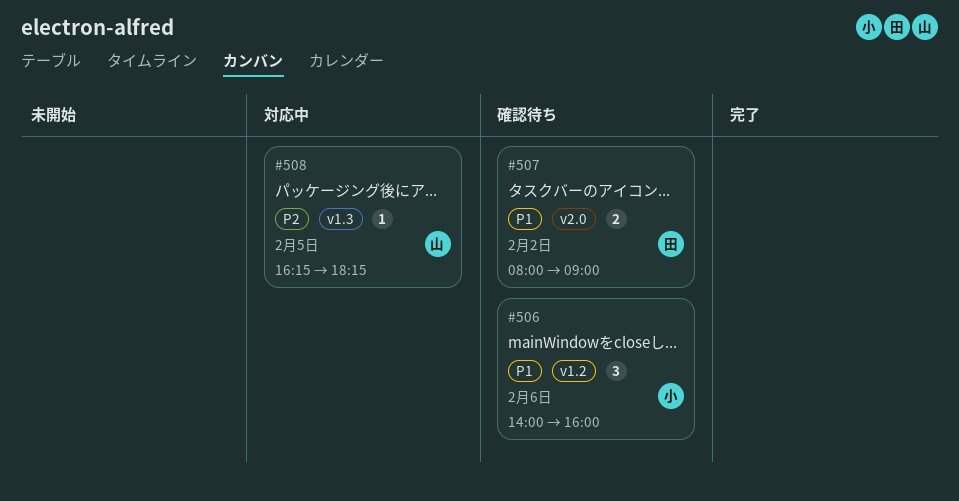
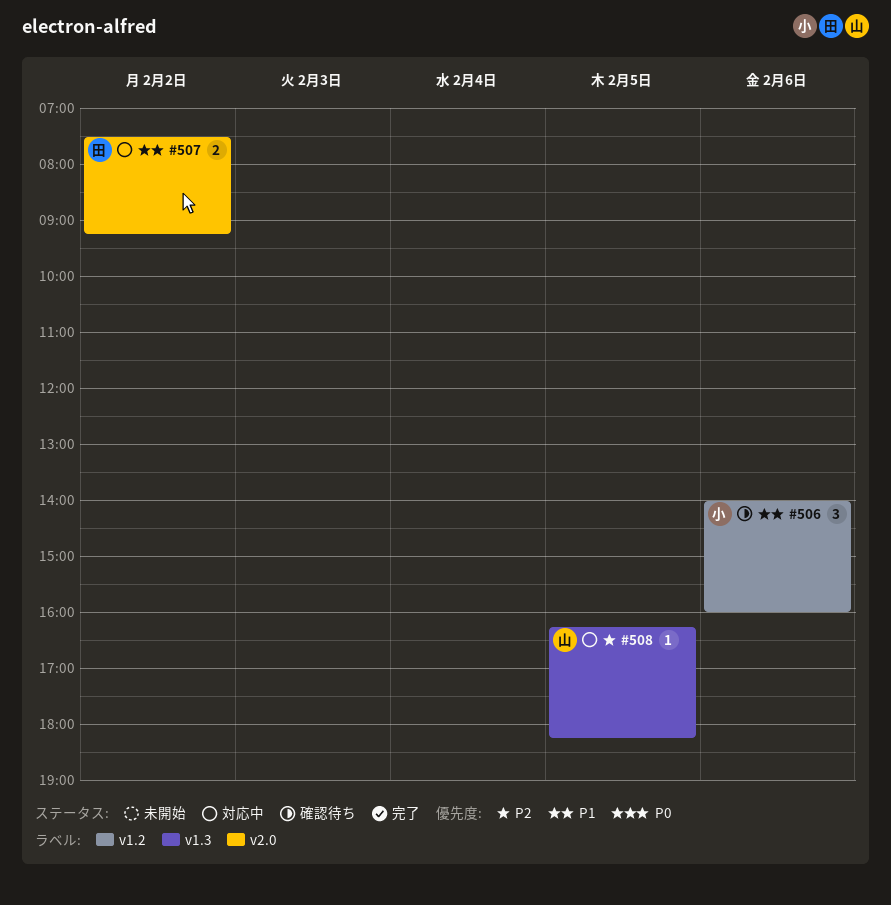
#507, status: 確認待ち -> 対応中
#507, begins: 08:00 -> 07:30
#507, ends: 09:00 -> 09:15

